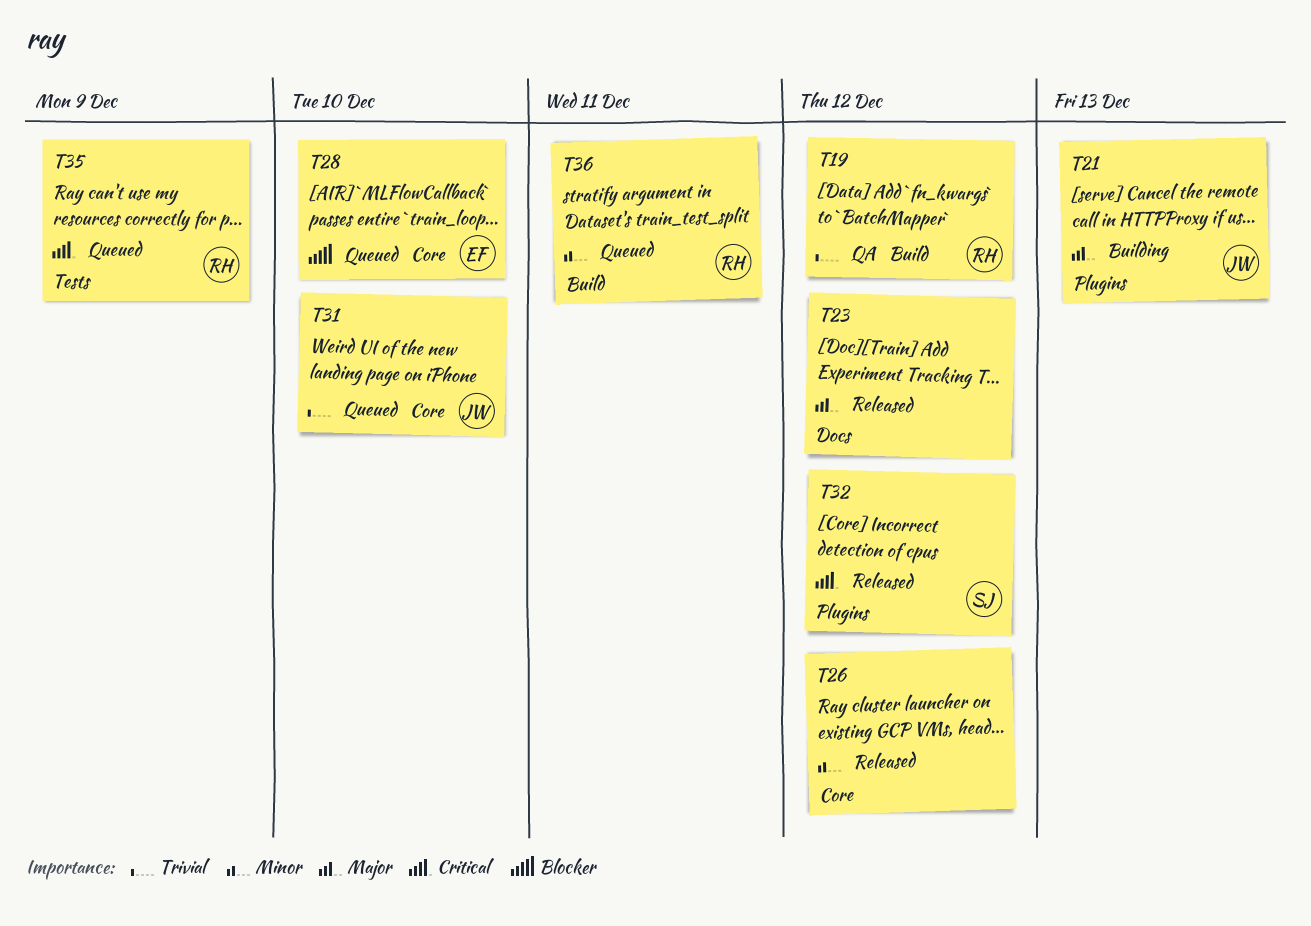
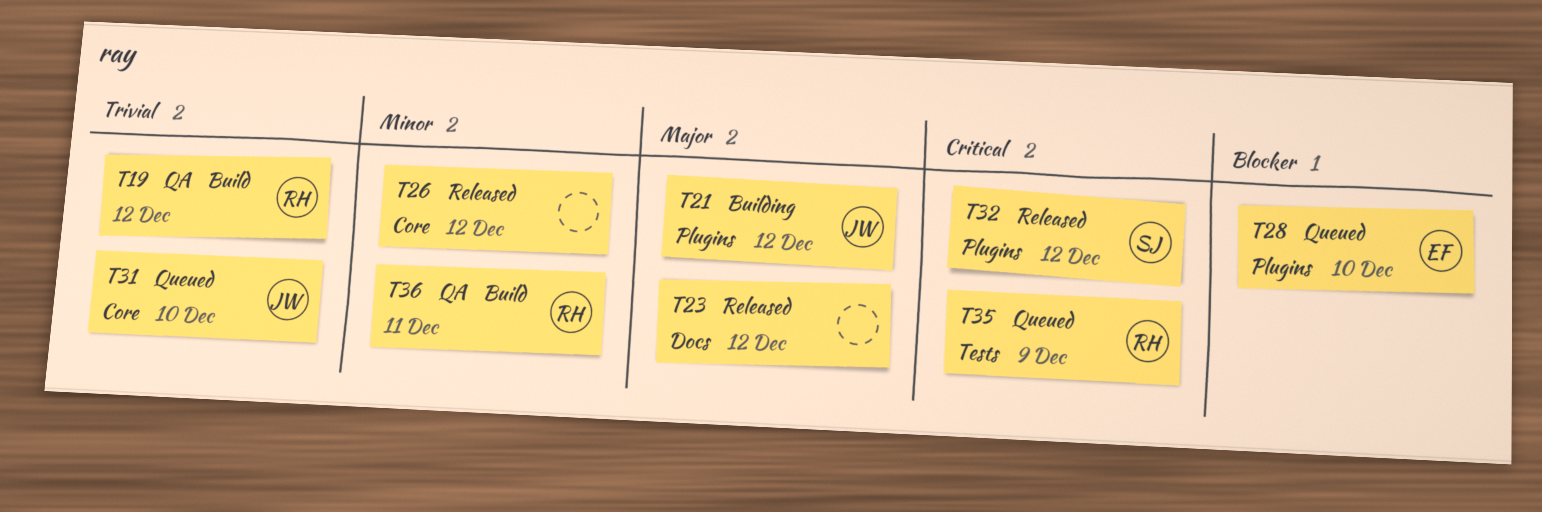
T21, due: Dec 13 -> Dec 12
T28, label: Core -> Plugins
T36, status: Queued -> QA

